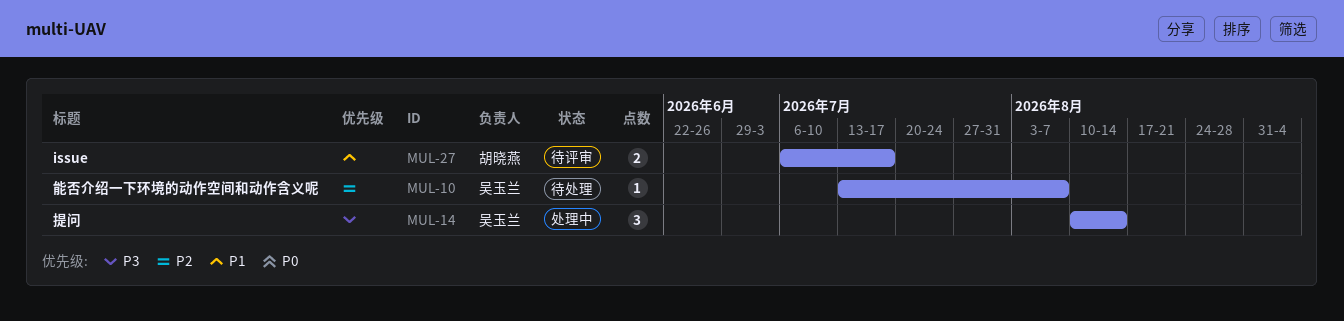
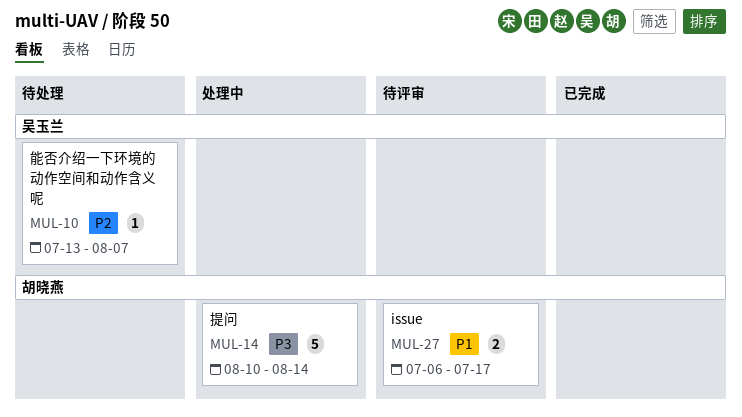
MUL-14, owner: 吴玉兰 -> 胡晓燕
MUL-14, estimate: 3 -> 5

